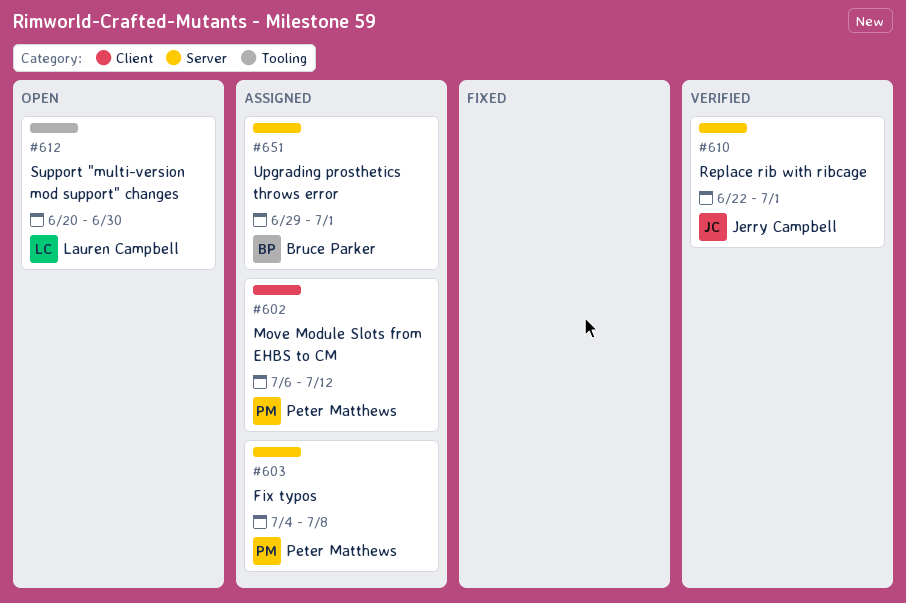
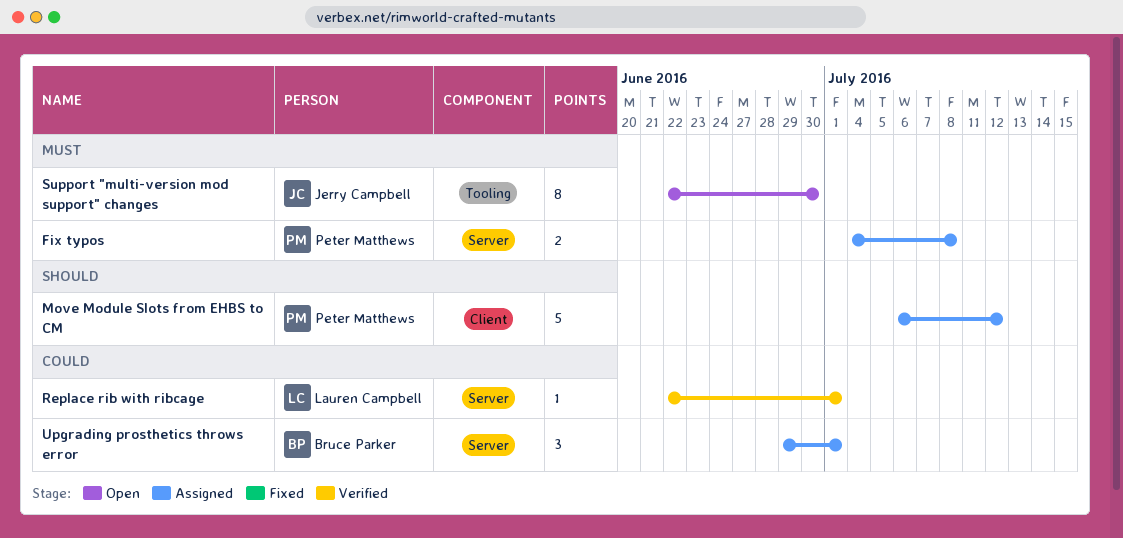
Replace rib with ribcage, owner: Jerry Campbell -> Lauren Campbell
Support "multi-version mod support" changes, owner: Lauren Campbell -> Jerry Campbell
Support "multi-version mod support" changes, start: Jun 20 -> Jun 22

